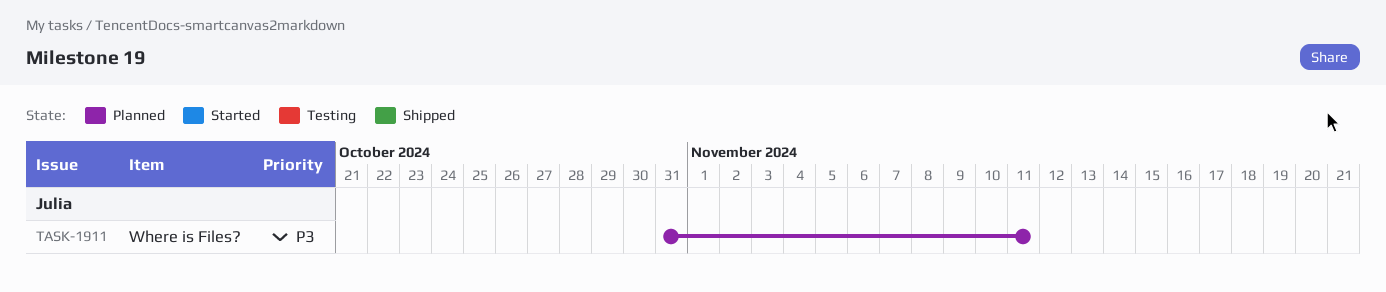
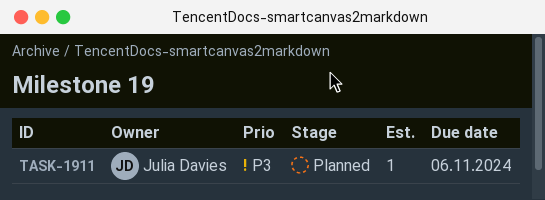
TASK-1911, due: Nov 11 -> Nov 6

